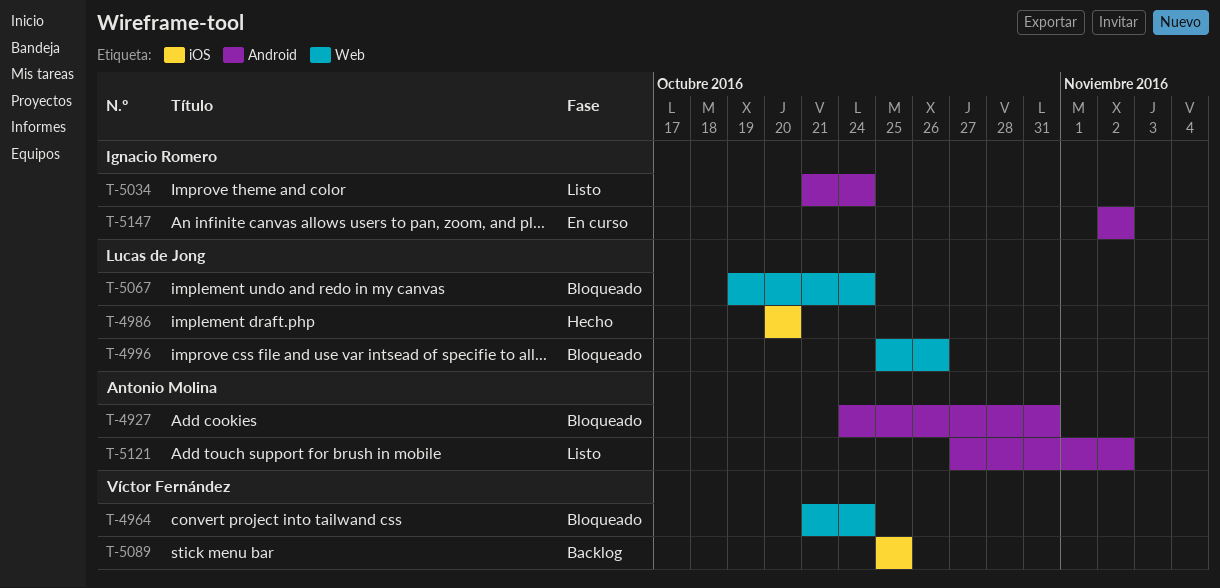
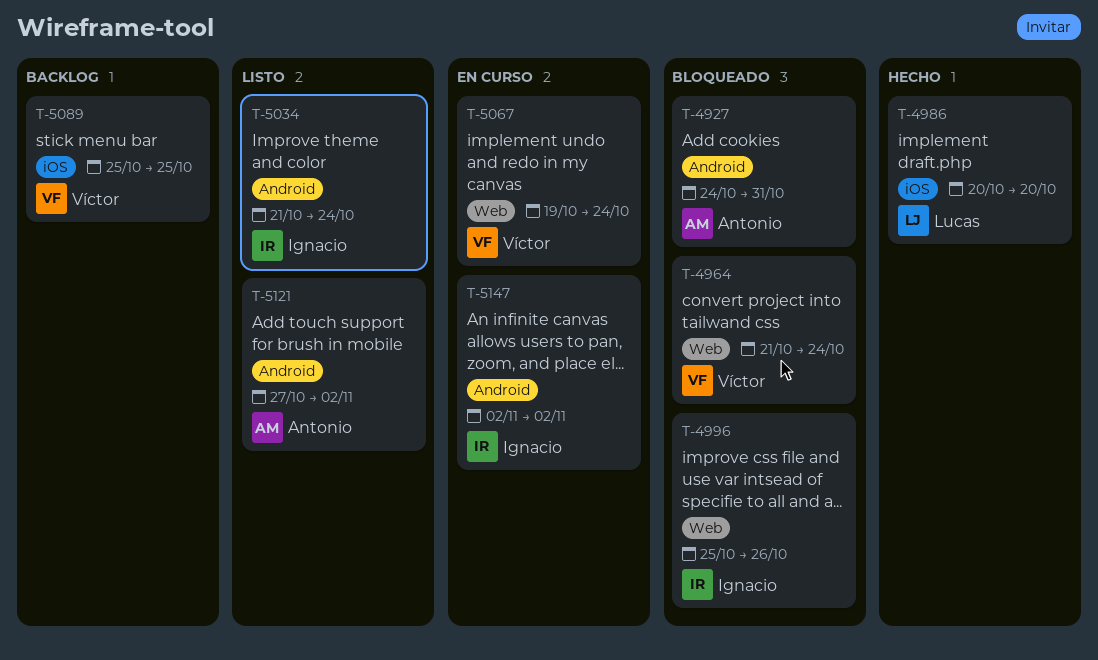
T-4996, owner: Lucas de Jong -> Ignacio Romero
T-5067, status: Bloqueado -> En curso
T-5067, owner: Lucas de Jong -> Víctor Fernández

